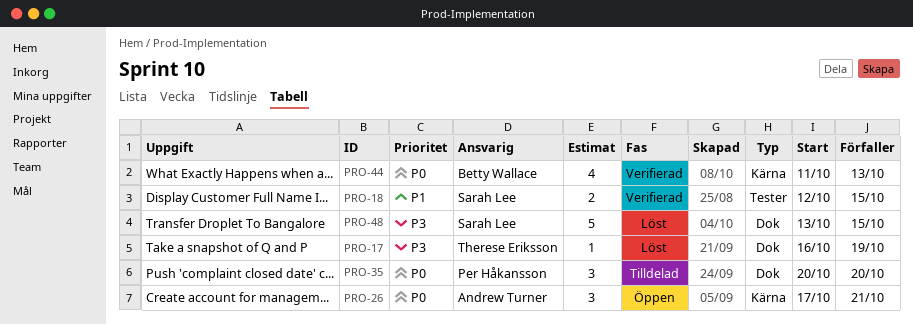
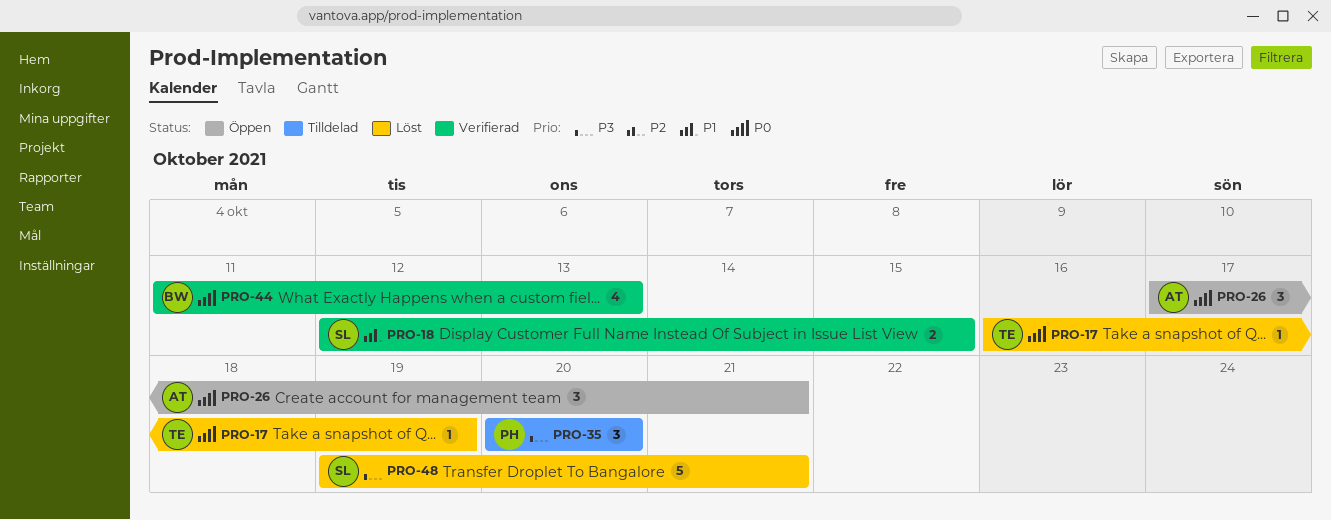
PRO-17, priority: P3 -> P0
PRO-35, priority: P0 -> P3
PRO-48, start: Oct 13 -> Oct 19
PRO-48, due: Oct 15 -> Oct 21

